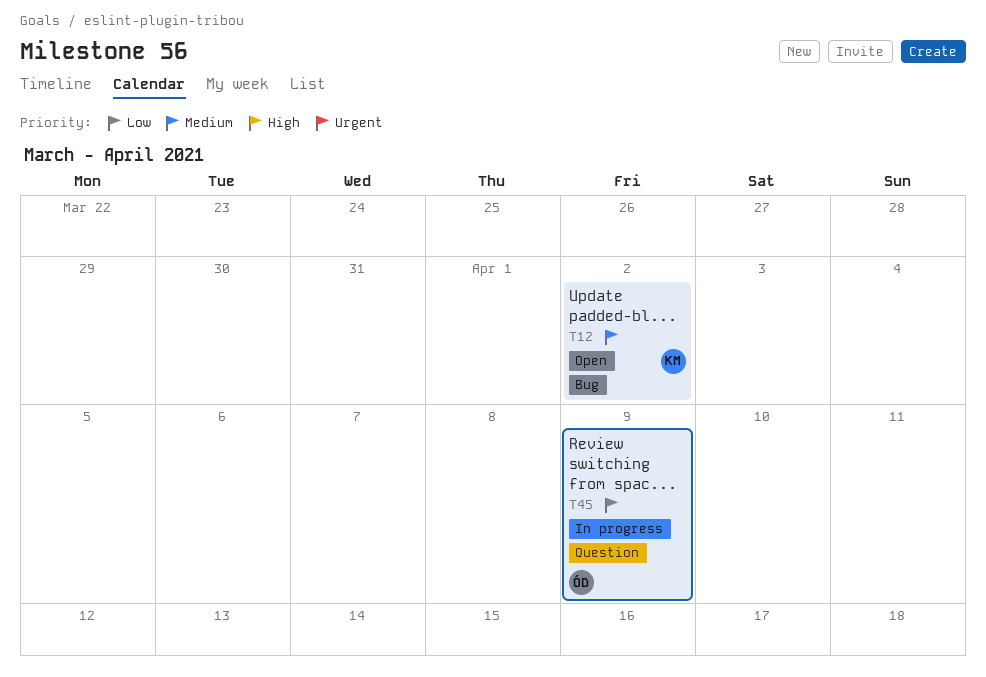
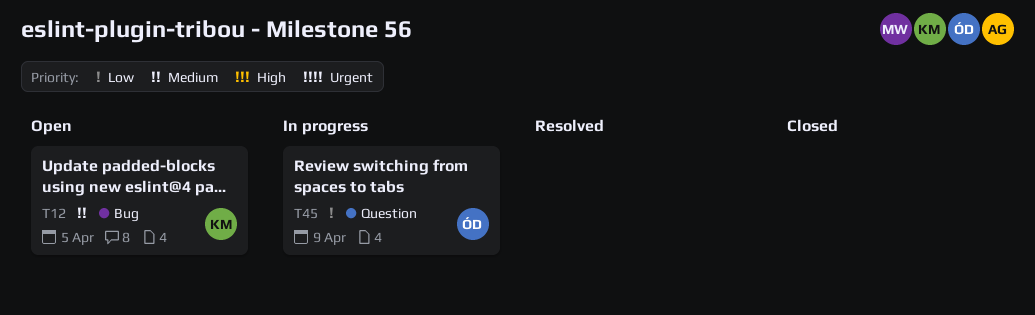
T12, due: Apr 2 -> Apr 5

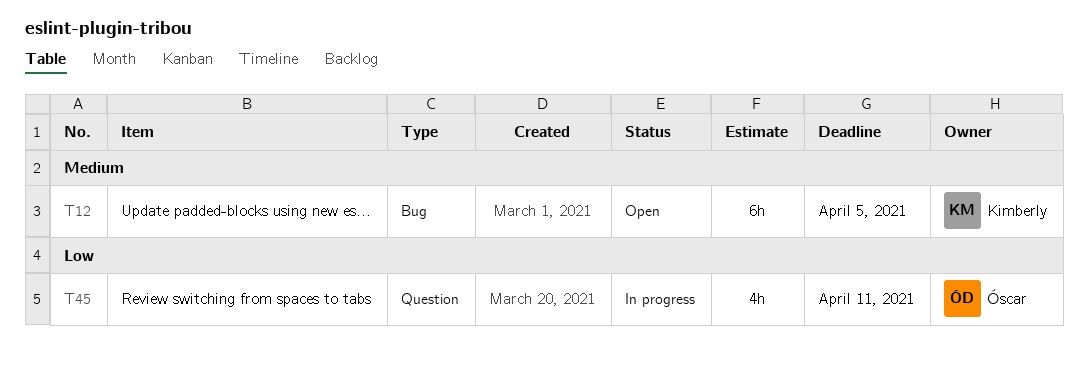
T45, due: Apr 9 -> Apr 11

